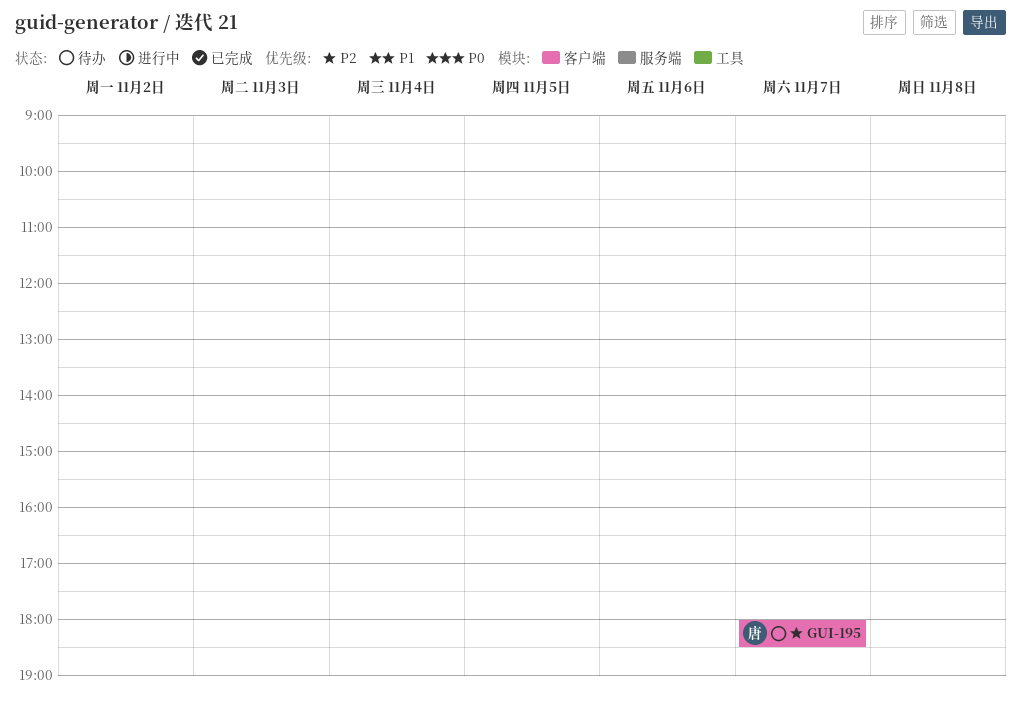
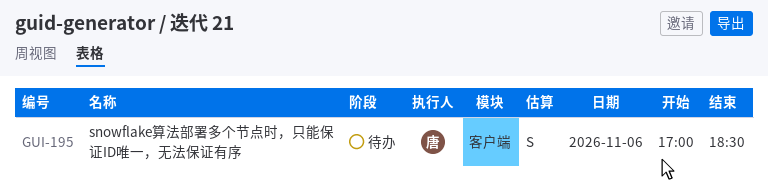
GUI-195, day: Nov 7 -> Nov 6
GUI-195, begins: 18:00 -> 17:00

